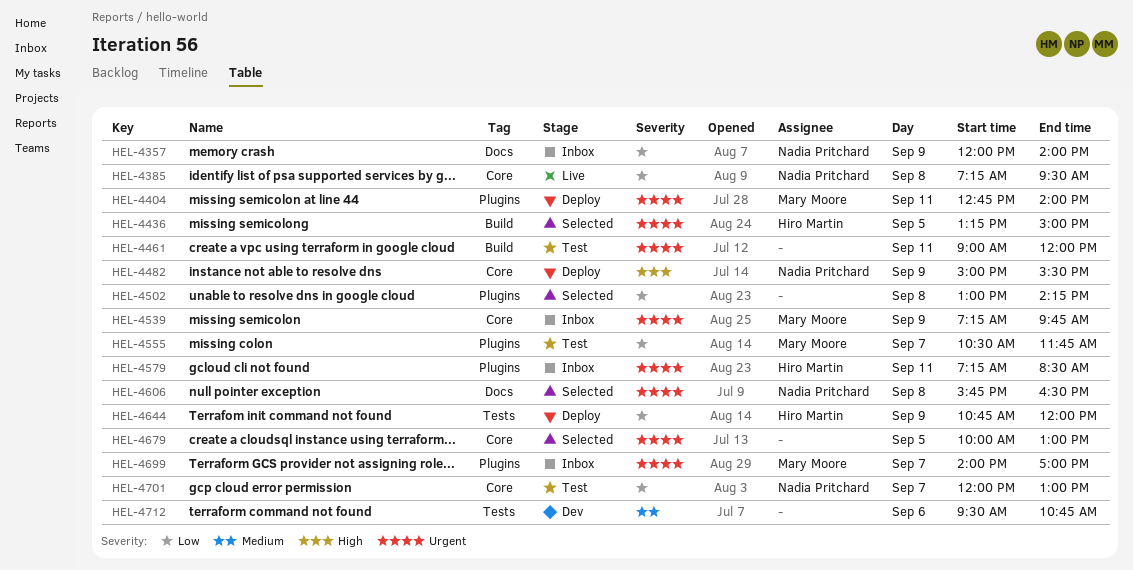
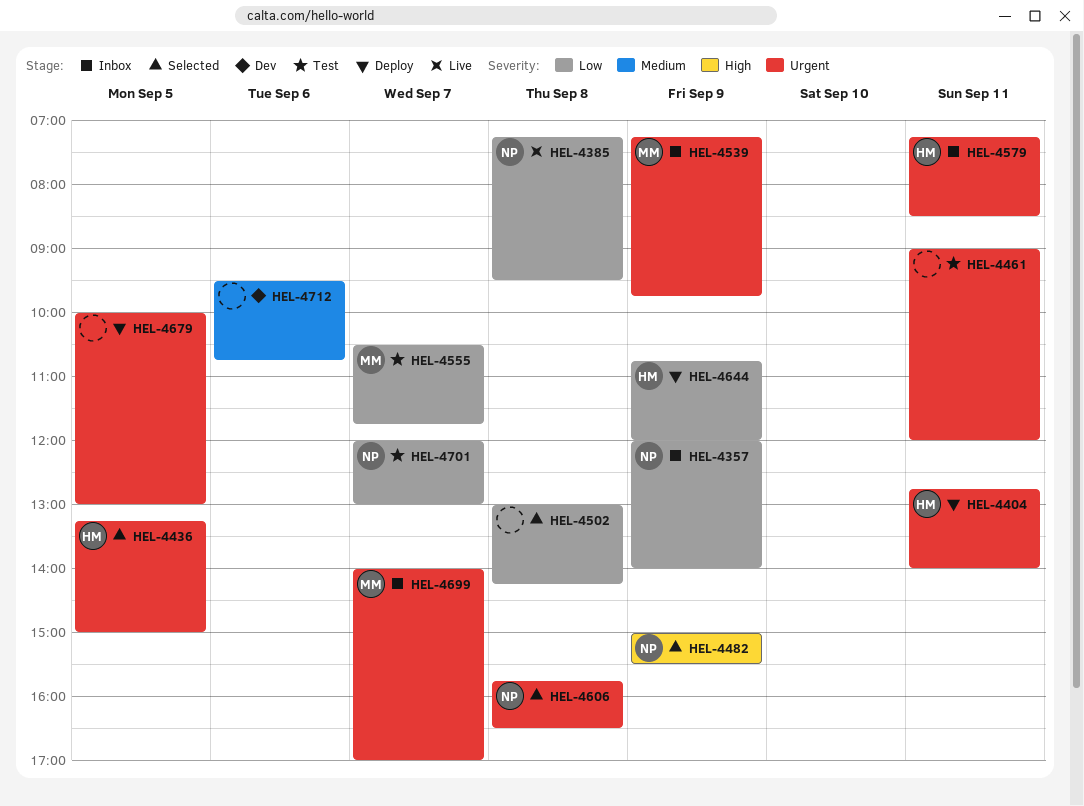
HEL-4404, owner: Mary Moore -> Hiro Martin
HEL-4482, status: Deploy -> Selected
HEL-4679, status: Selected -> Deploy

